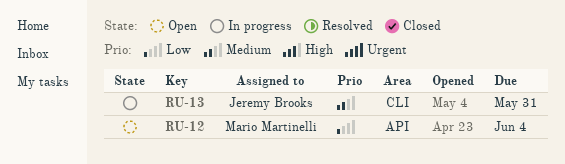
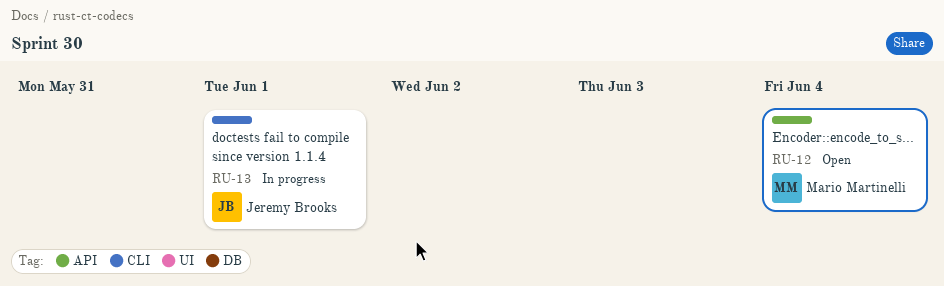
RU-13, due: May 31 -> Jun 1

